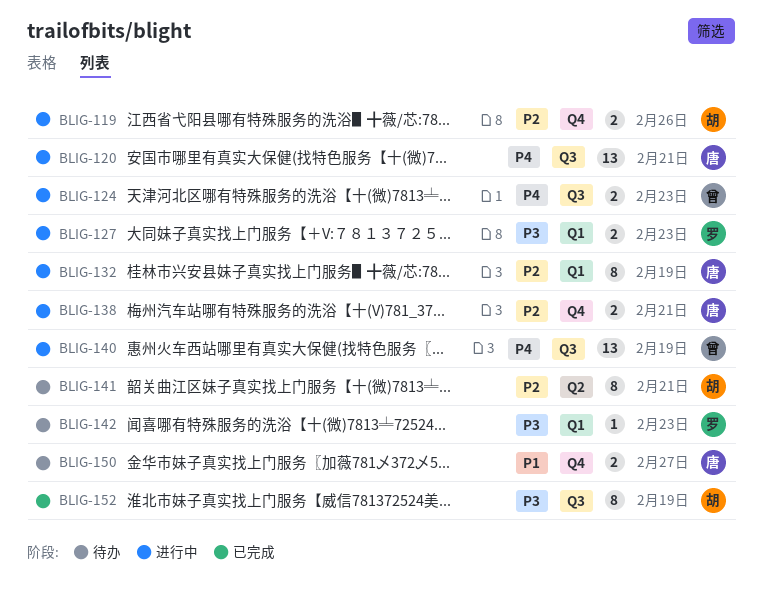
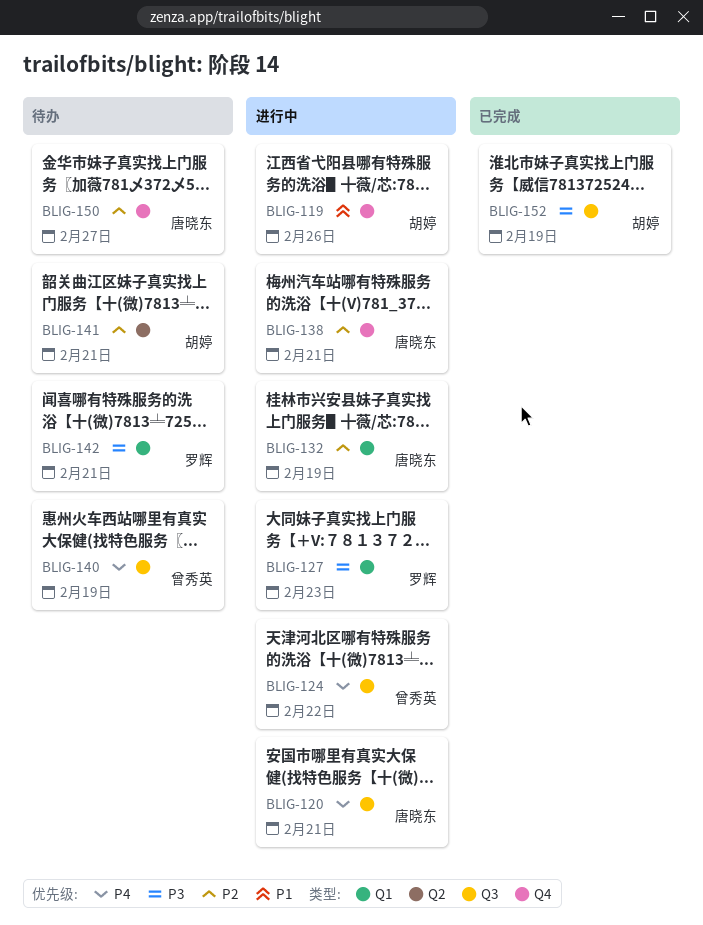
BLIG-119, priority: P2 -> P1
BLIG-124, due: Feb 23 -> Feb 22
BLIG-140, status: 进行中 -> 待办
BLIG-142, due: Feb 23 -> Feb 21
BLIG-150, priority: P1 -> P2

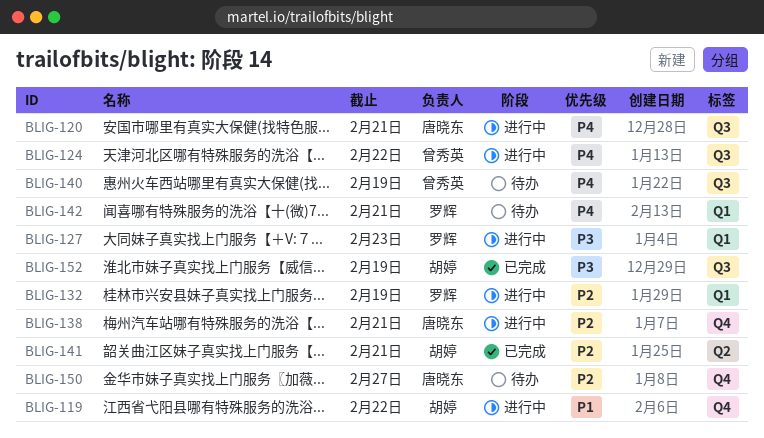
BLIG-119, due: Feb 26 -> Feb 22
BLIG-132, owner: 唐晓东 -> 罗辉
BLIG-141, status: 待办 -> 已完成
BLIG-142, priority: P3 -> P4

